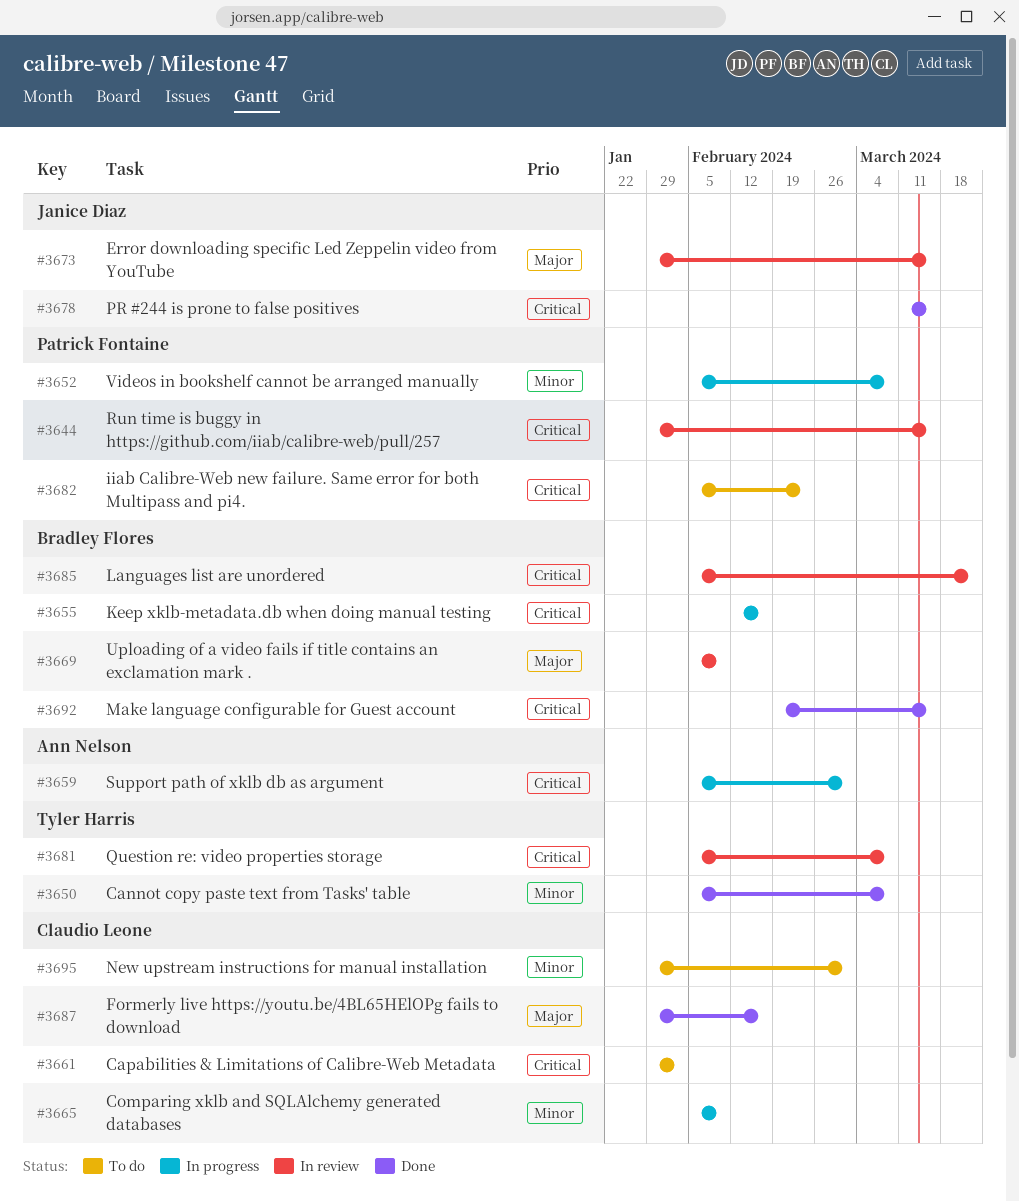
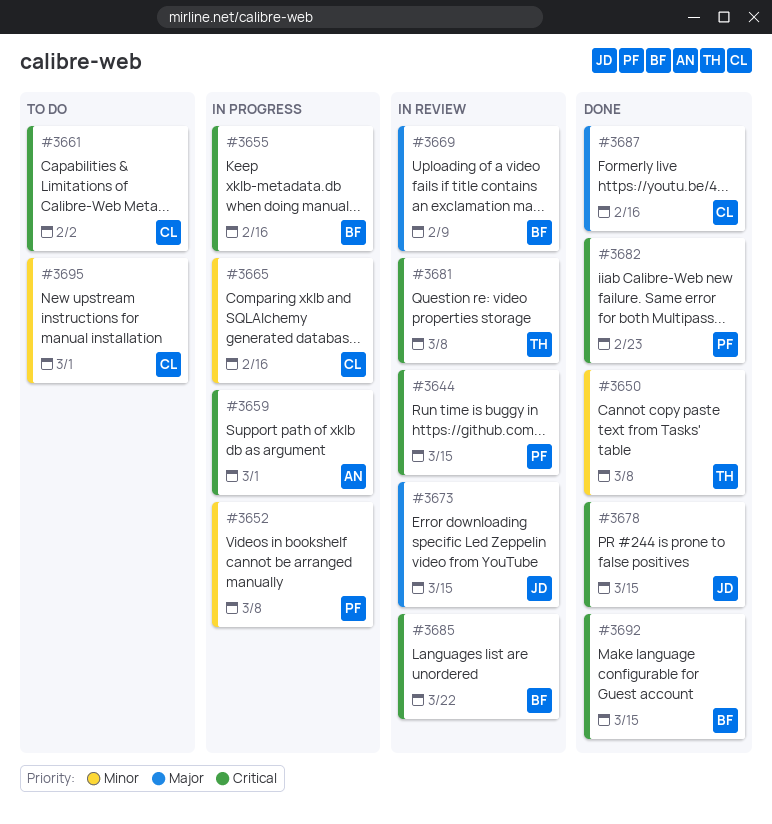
#3665, due: Feb 9 -> Feb 16
#3682, status: To do -> Done

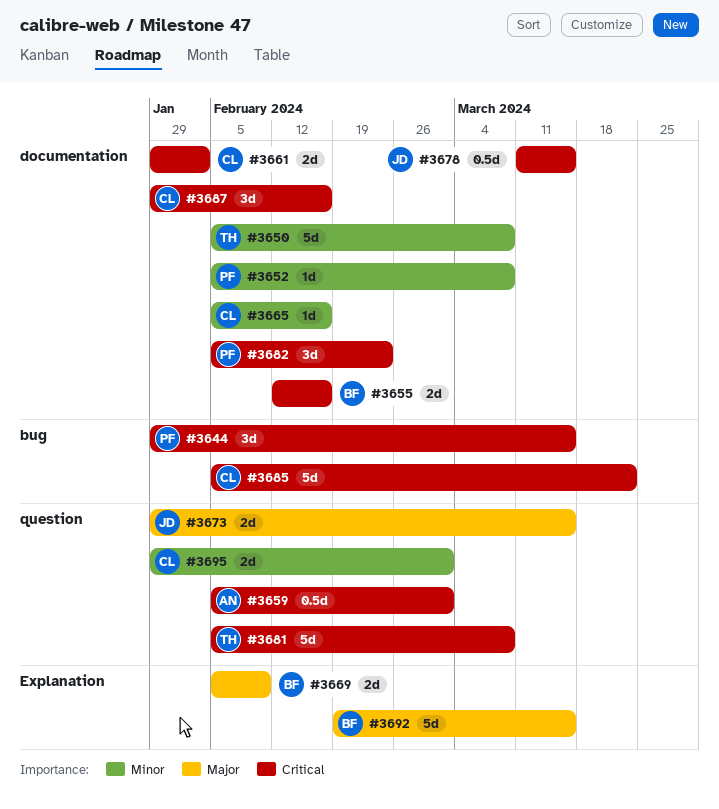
#3685, owner: BF -> CL
#3687, priority: Major -> Critical
#3692, priority: Critical -> Major

